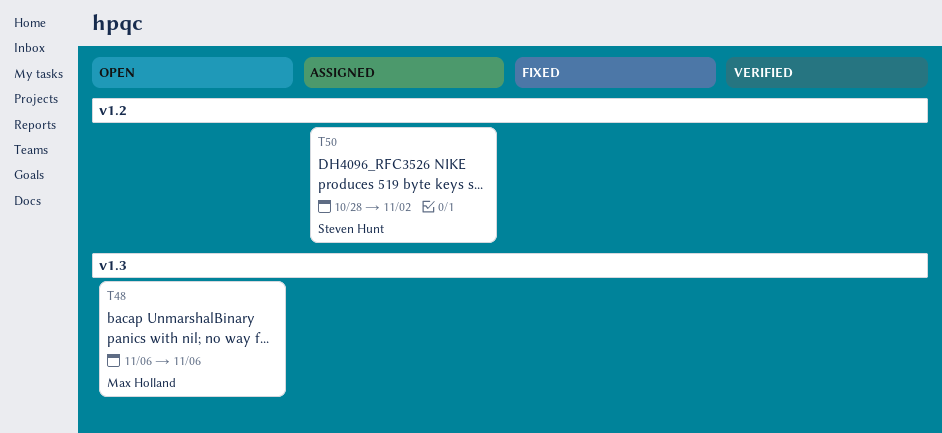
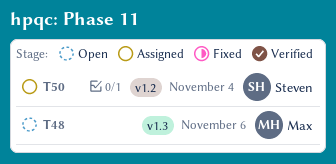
T50, due: Nov 2 -> Nov 4

